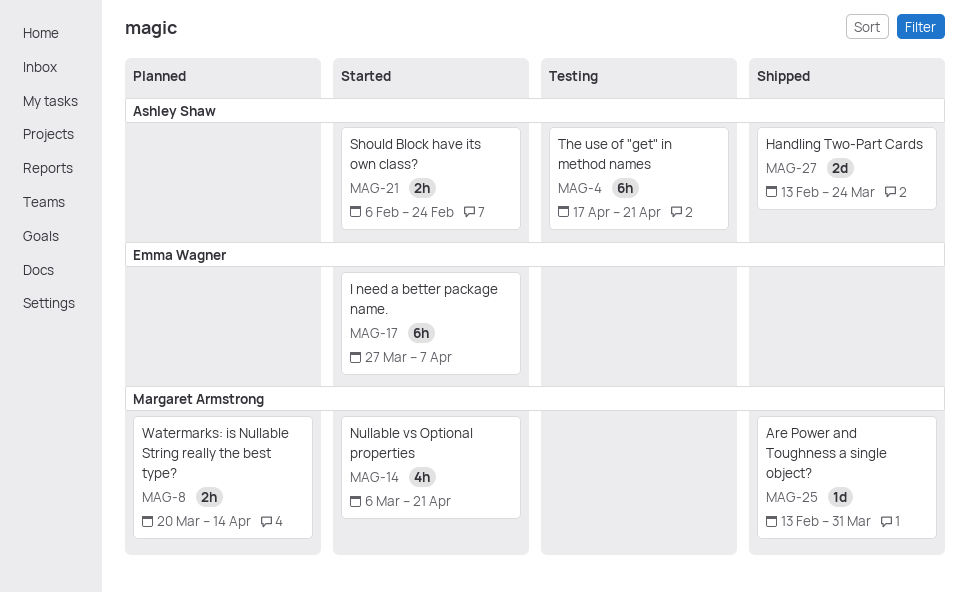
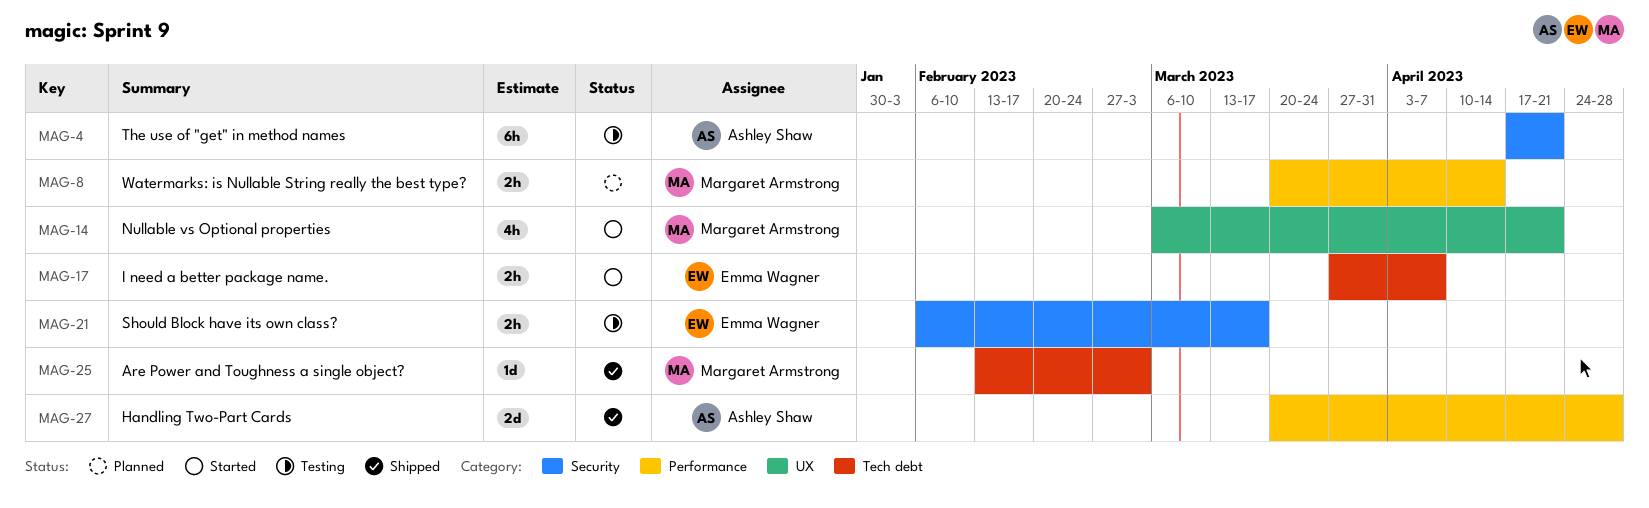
MAG-17, estimate: 6h -> 2h
MAG-21, status: Started -> Testing
MAG-21, owner: Ashley Shaw -> Emma Wagner
MAG-21, due: Feb 24 -> Mar 17
MAG-25, due: Mar 31 -> Mar 3
MAG-27, start: Feb 13 -> Mar 20
MAG-27, due: Mar 24 -> Apr 28

